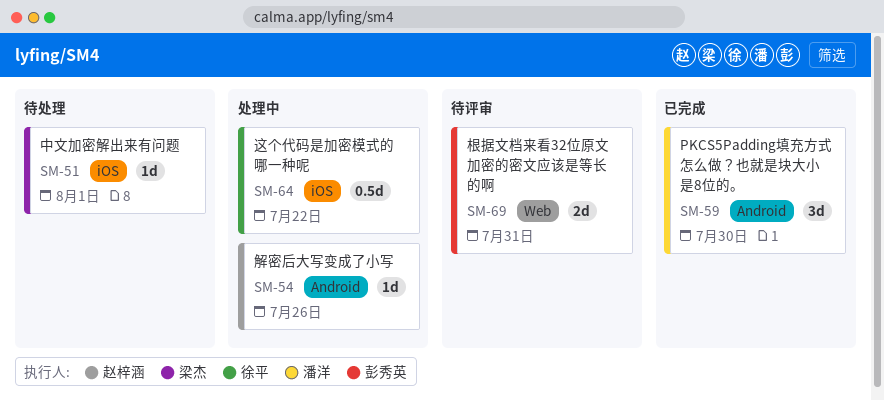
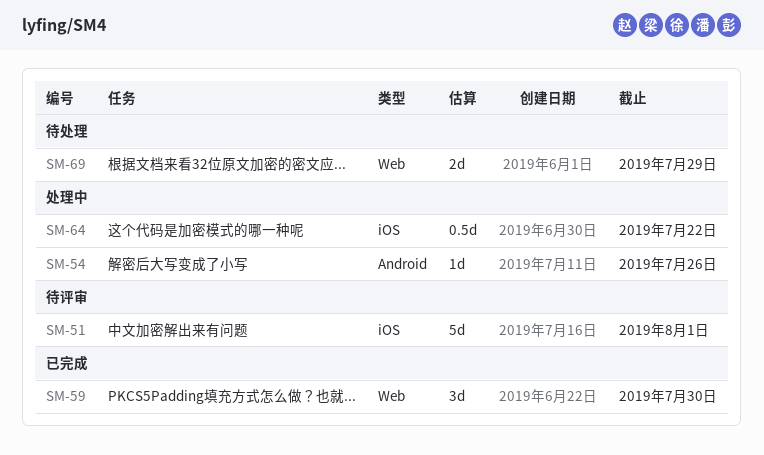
SM-51, status: 待处理 -> 待评审
SM-51, estimate: 1d -> 5d
SM-59, label: Android -> Web
SM-69, status: 待评审 -> 待处理
SM-69, due: Jul 31 -> Jul 29

